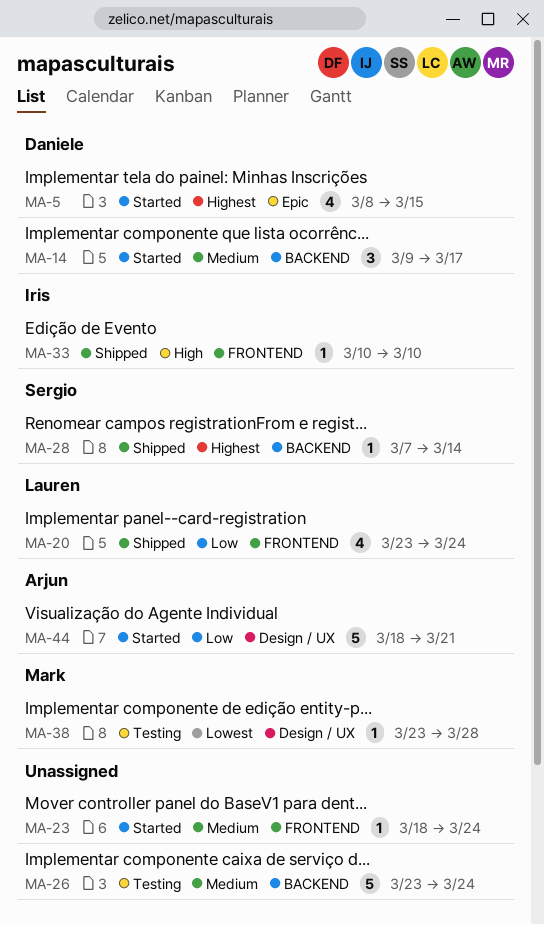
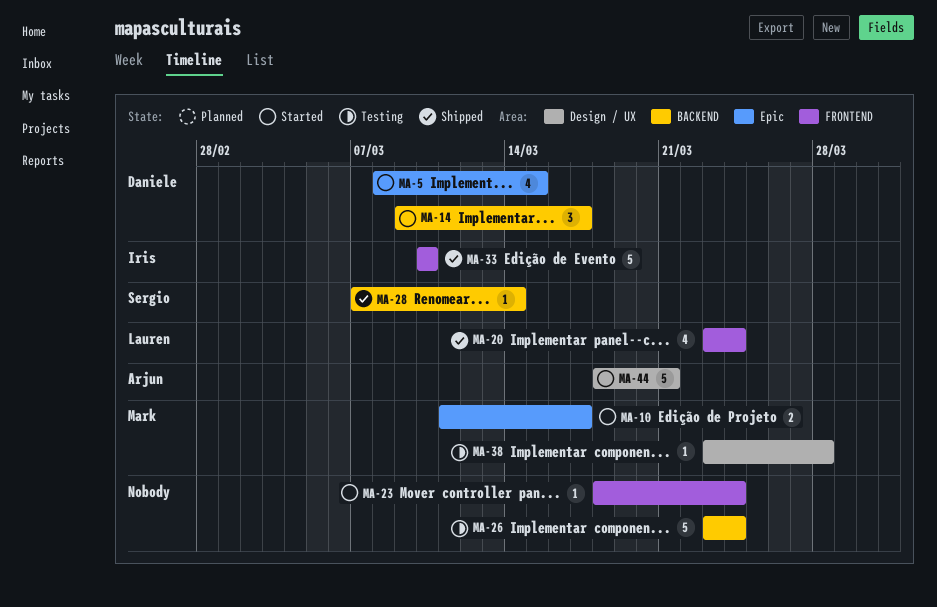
MA-10: none -> present
MA-33, estimate: 1 -> 5

